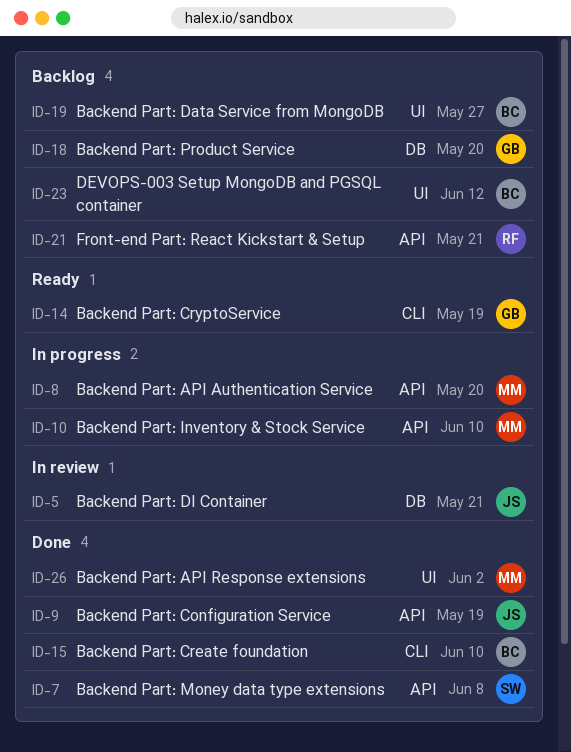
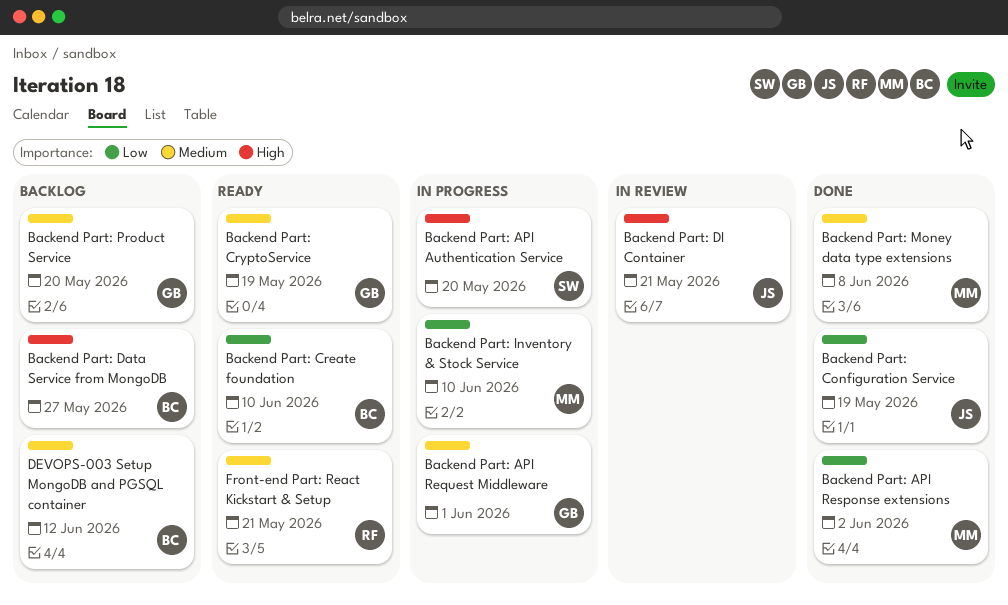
Backend Part: API Authentication Service, owner: MM -> SW
Backend Part: API Request Middleware: none -> present
Backend Part: Create foundation, status: Done -> Ready
Backend Part: Money data type extensions, owner: SW -> MM
Front-end Part: React Kickstart & Setup, status: Backlog -> Ready

